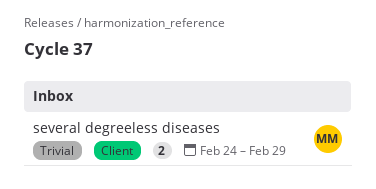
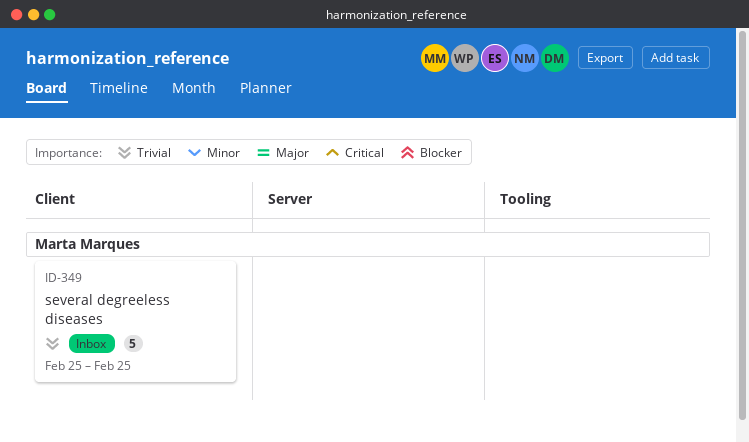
several degreeless diseases, estimate: 2 -> 5
several degreeless diseases, start: Feb 24 -> Feb 25
several degreeless diseases, due: Feb 29 -> Feb 25

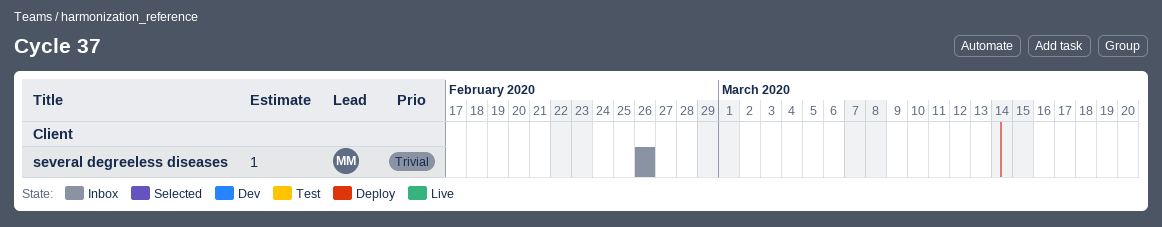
several degreeless diseases, estimate: 5 -> 1
several degreeless diseases, start: Feb 25 -> Feb 26
several degreeless diseases, due: Feb 25 -> Feb 26

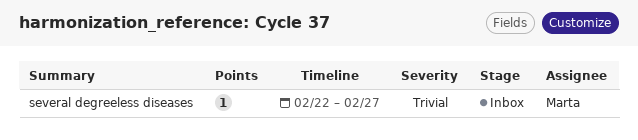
several degreeless diseases, start: Feb 26 -> Feb 22
several degreeless diseases, due: Feb 26 -> Feb 27

